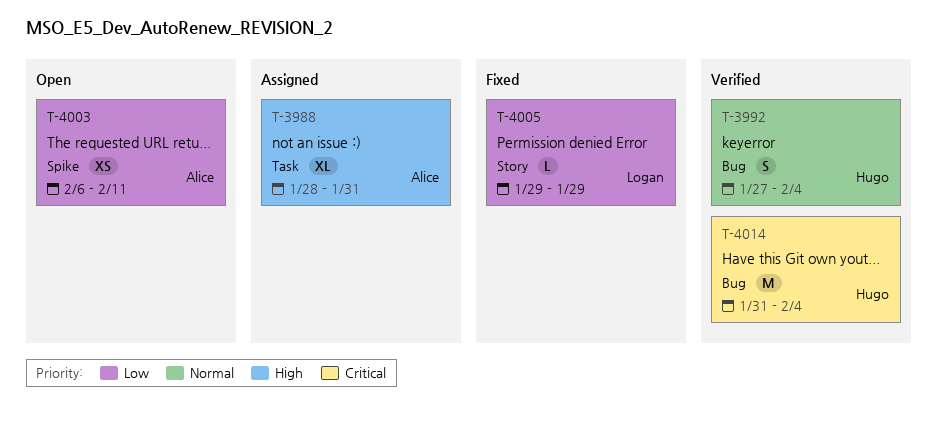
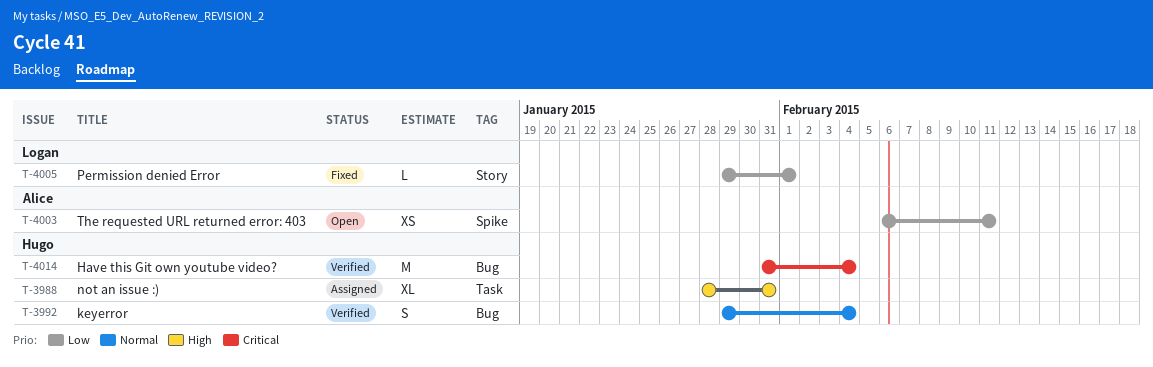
T-3988, owner: Alice -> Hugo
T-3992, start: Jan 27 -> Jan 29
T-4005, due: Jan 29 -> Feb 1

